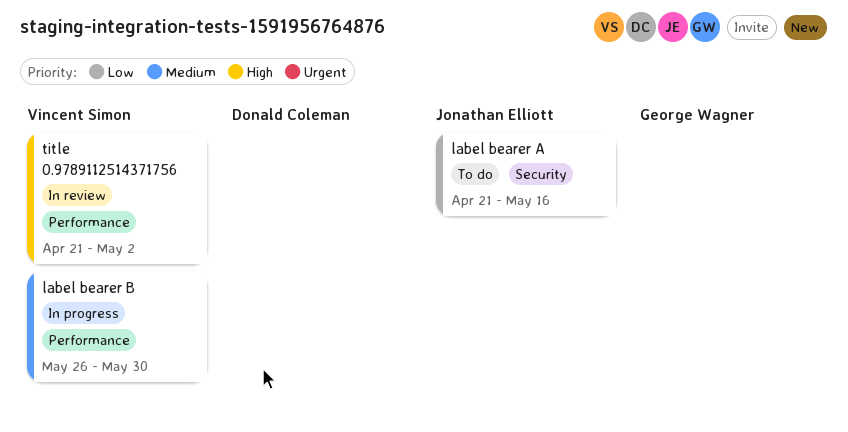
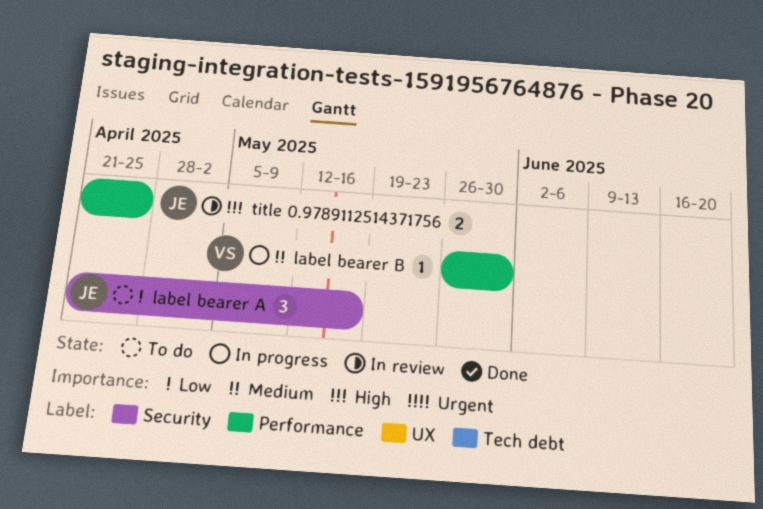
title 0.9789112514371756, owner: Vincent Simon -> Jonathan Elliott
title 0.9789112514371756, due: May 2 -> Apr 25

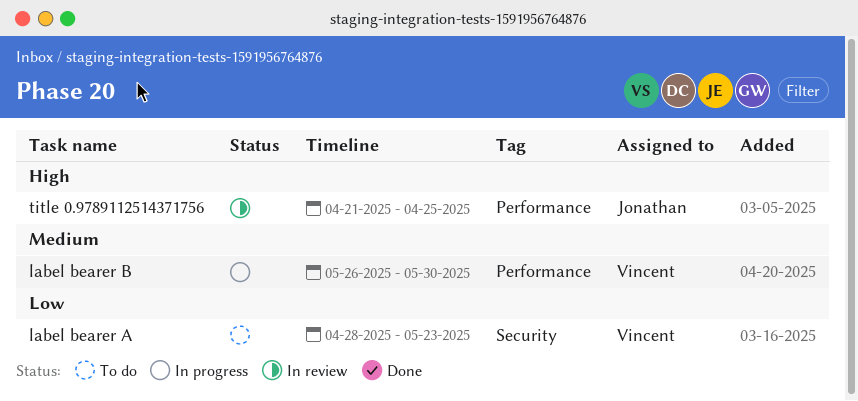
label bearer A, owner: Jonathan -> Vincent
label bearer A, start: Apr 21 -> Apr 28
label bearer A, due: May 16 -> May 23

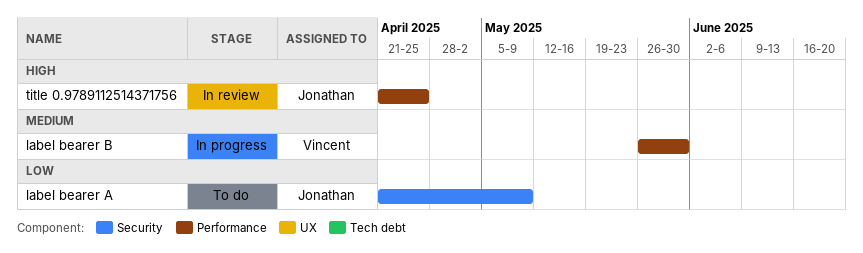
label bearer A, owner: Vincent -> Jonathan
label bearer A, start: Apr 28 -> Apr 21
label bearer A, due: May 23 -> May 9

